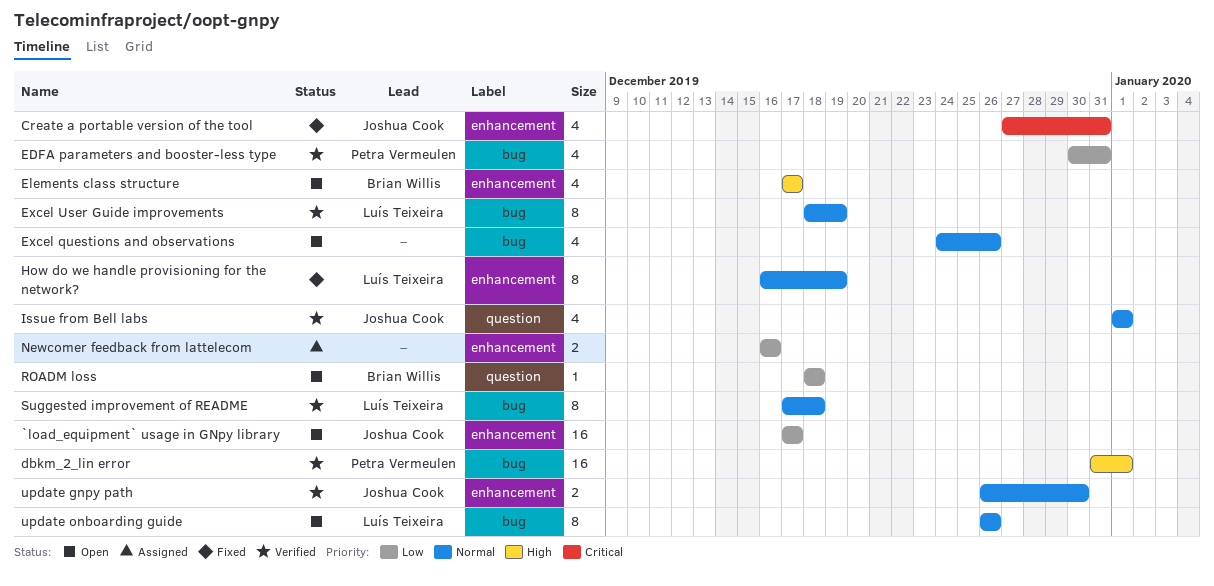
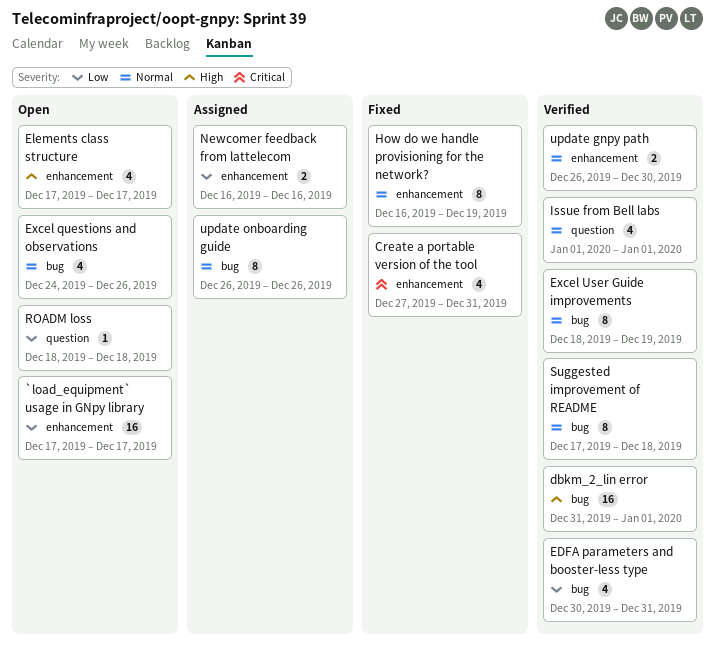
update onboarding guide, status: Open -> Assigned

